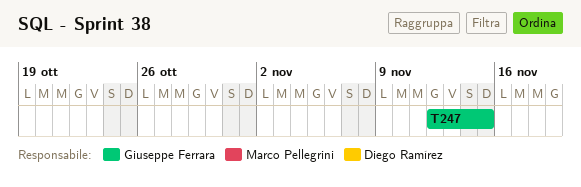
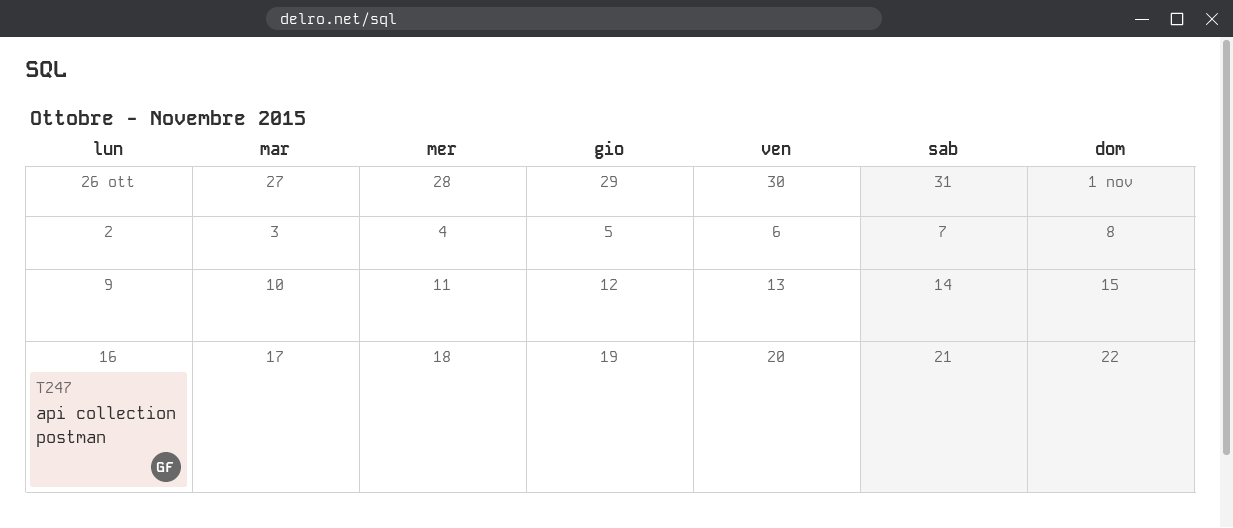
T247, due: Nov 15 -> Nov 16

